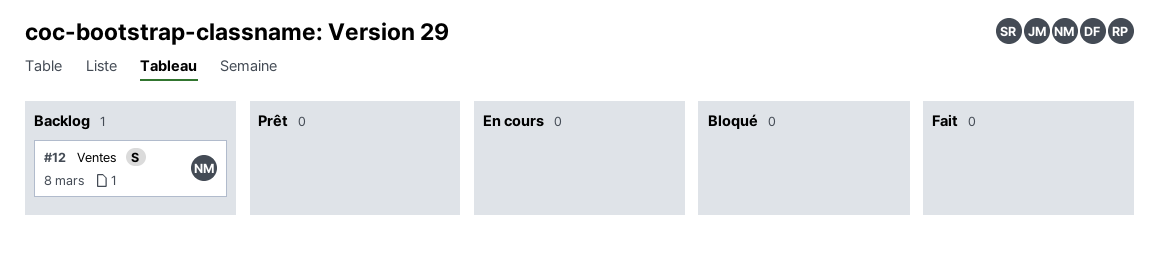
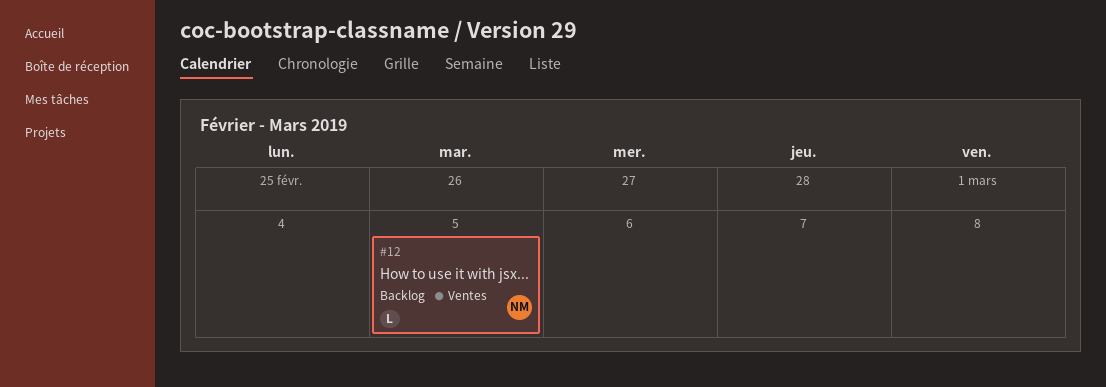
#12, estimate: S -> L
#12, due: Mar 8 -> Mar 5

